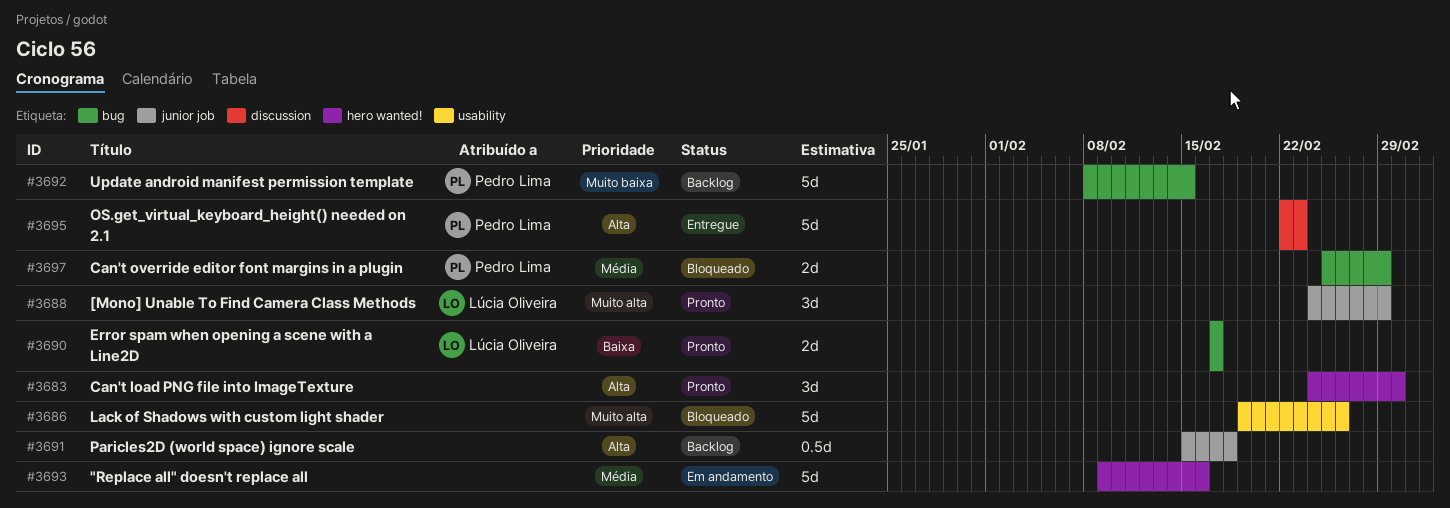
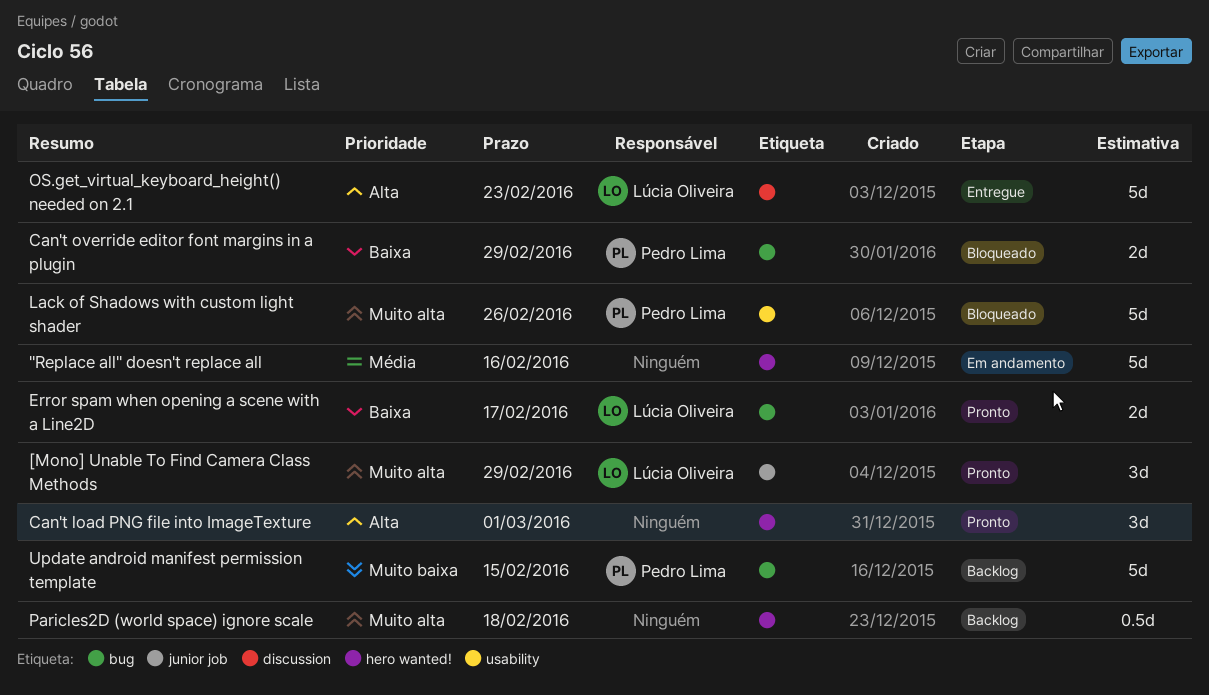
Can't override editor font margins in a plugin, priority: Média -> Baixa
Lack of Shadows with custom light shader, owner: none -> Pedro Lima
OS.get_virtual_keyboard_height() needed on 2.1, owner: Pedro Lima -> Lúcia Oliveira
Paricles2D (world space) ignore scale, priority: Alta -> Muito alta
Paricles2D (world space) ignore scale, label: junior job -> hero wanted!

